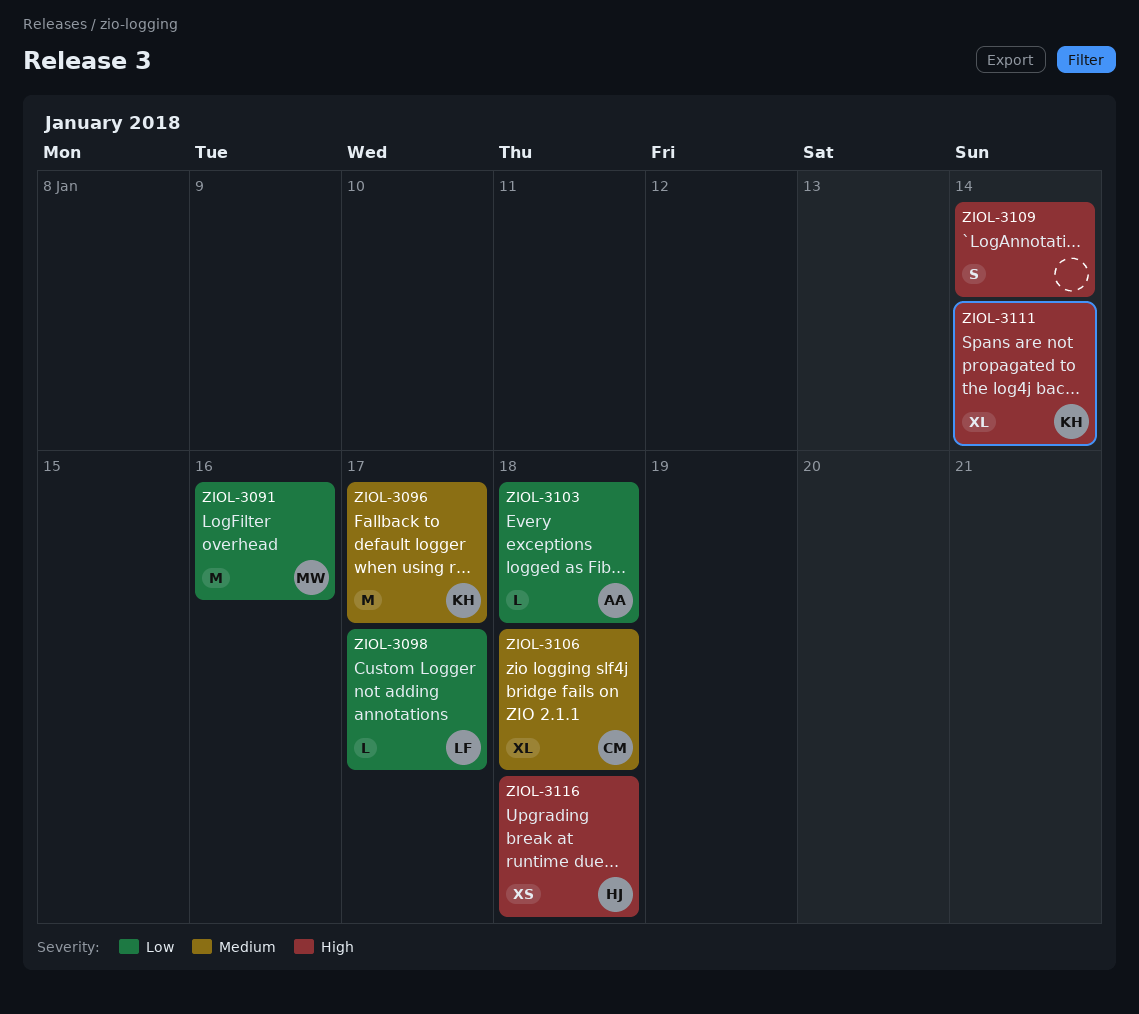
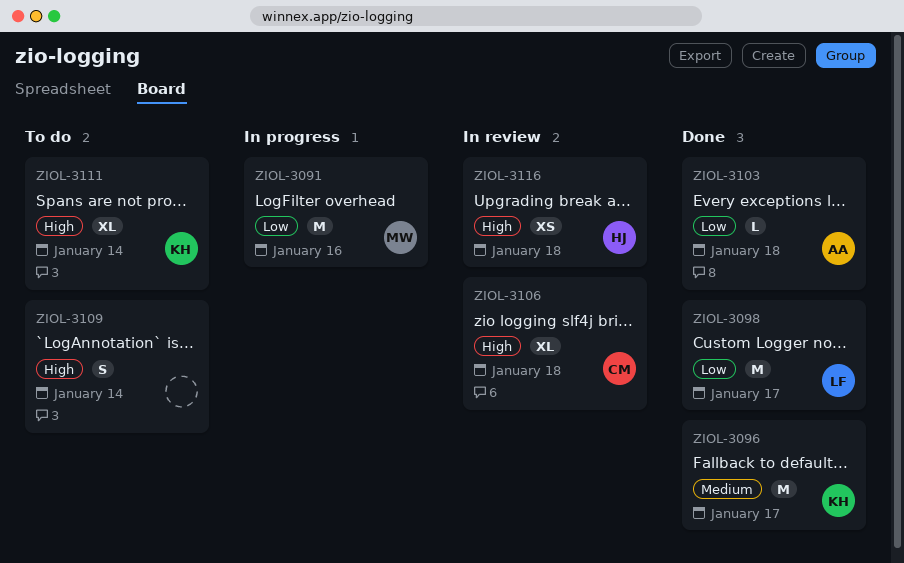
ZIOL-3098, estimate: L -> M
ZIOL-3106, priority: Medium -> High

